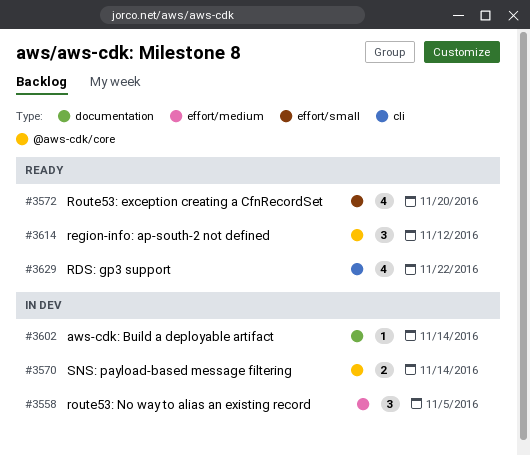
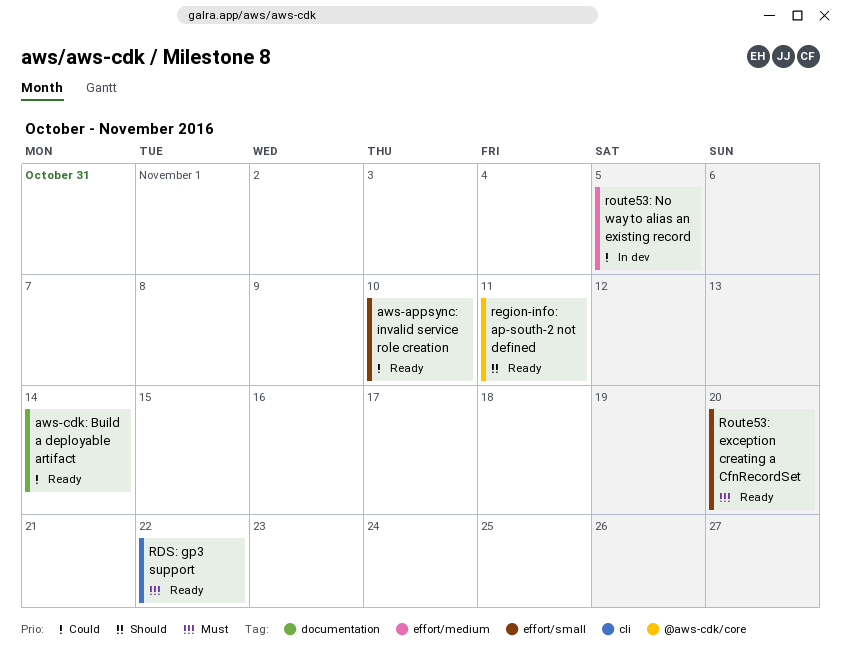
aws-appsync: invalid service role creation: none -> present
aws-cdk: Build a deployable artifact, status: In dev -> Ready
region-info: ap-south-2 not defined, due: Nov 12 -> Nov 11
SNS: payload-based message filtering: present -> none

